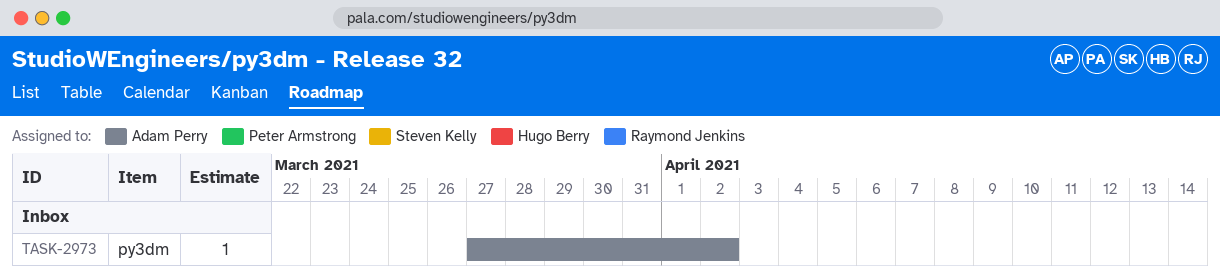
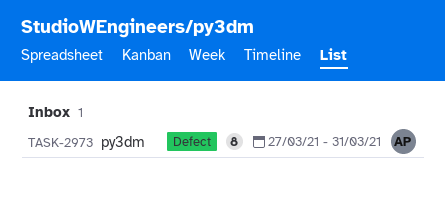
TASK-2973, estimate: 1 -> 8
TASK-2973, due: Apr 2 -> Mar 31

